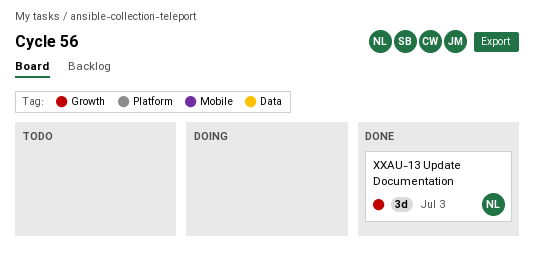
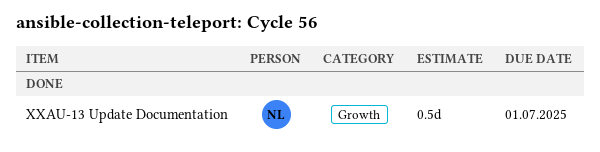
XXAU-13 Update Documentation, estimate: 3d -> 0.5d
XXAU-13 Update Documentation, due: Jul 3 -> Jul 1

